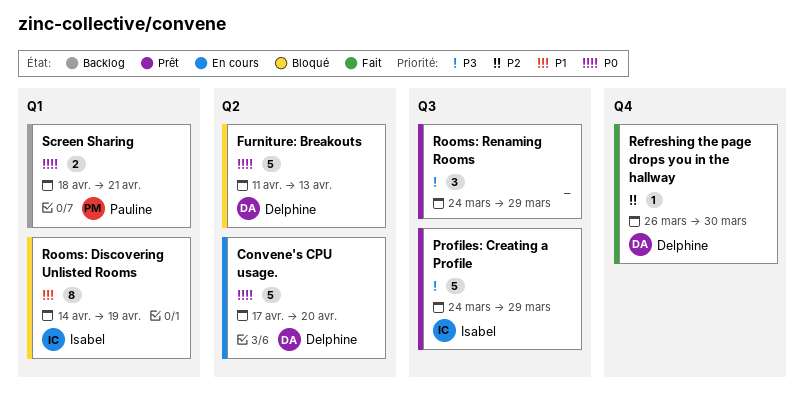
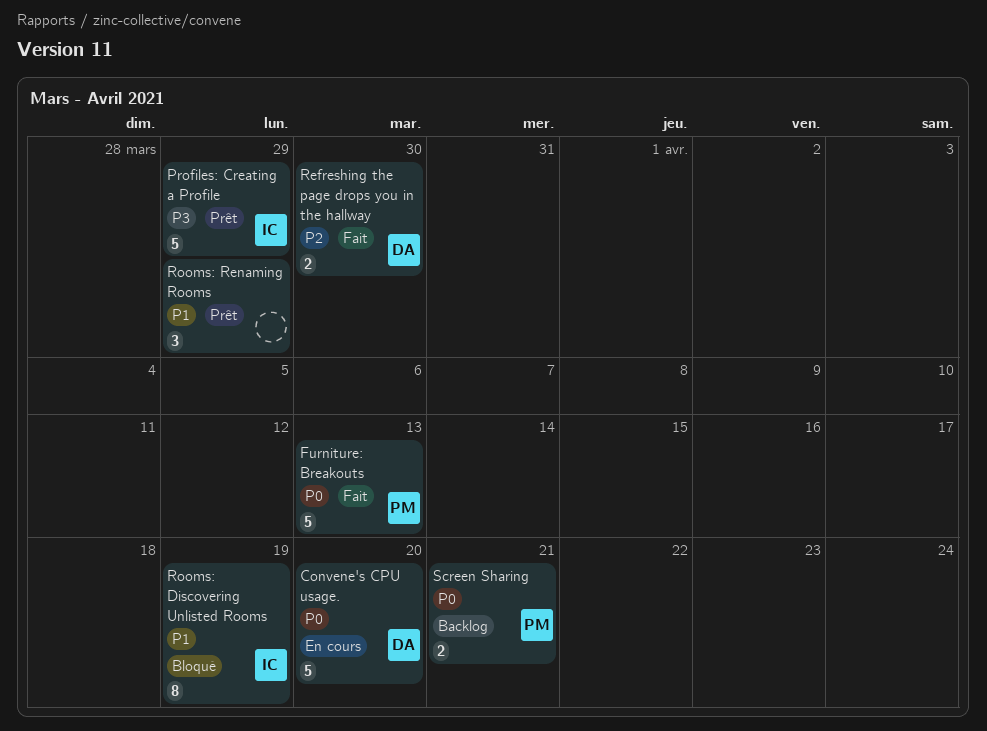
Furniture: Breakouts, status: Bloqué -> Fait
Furniture: Breakouts, owner: Delphine -> Pauline
Refreshing the page drops you in the hallway, estimate: 1 -> 2
Rooms: Renaming Rooms, priority: P3 -> P1

